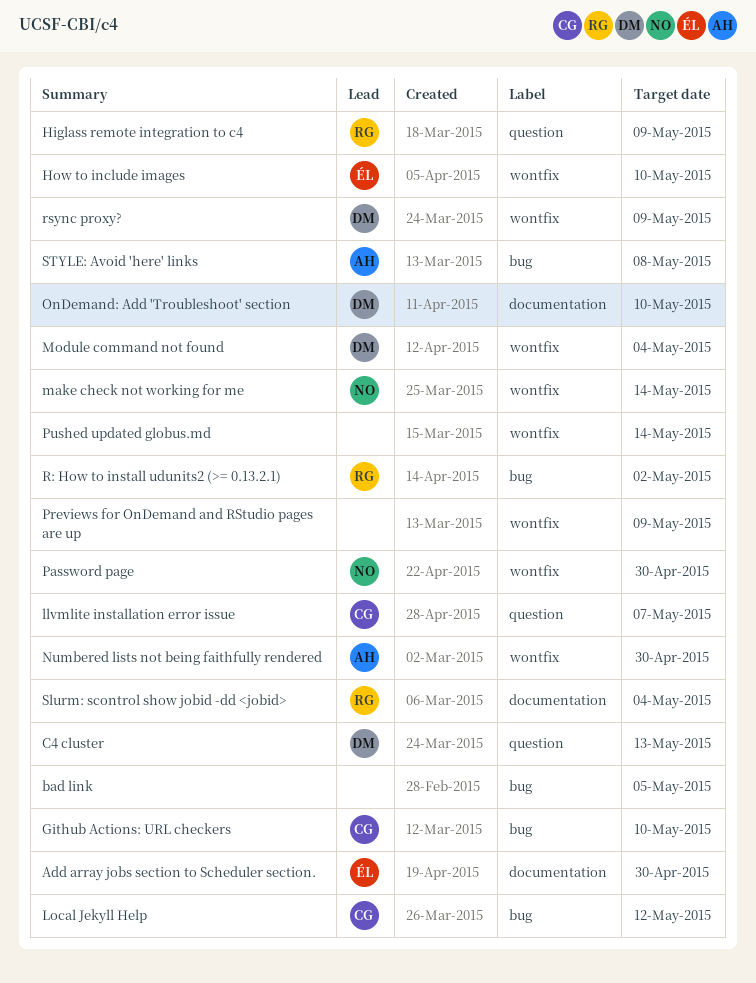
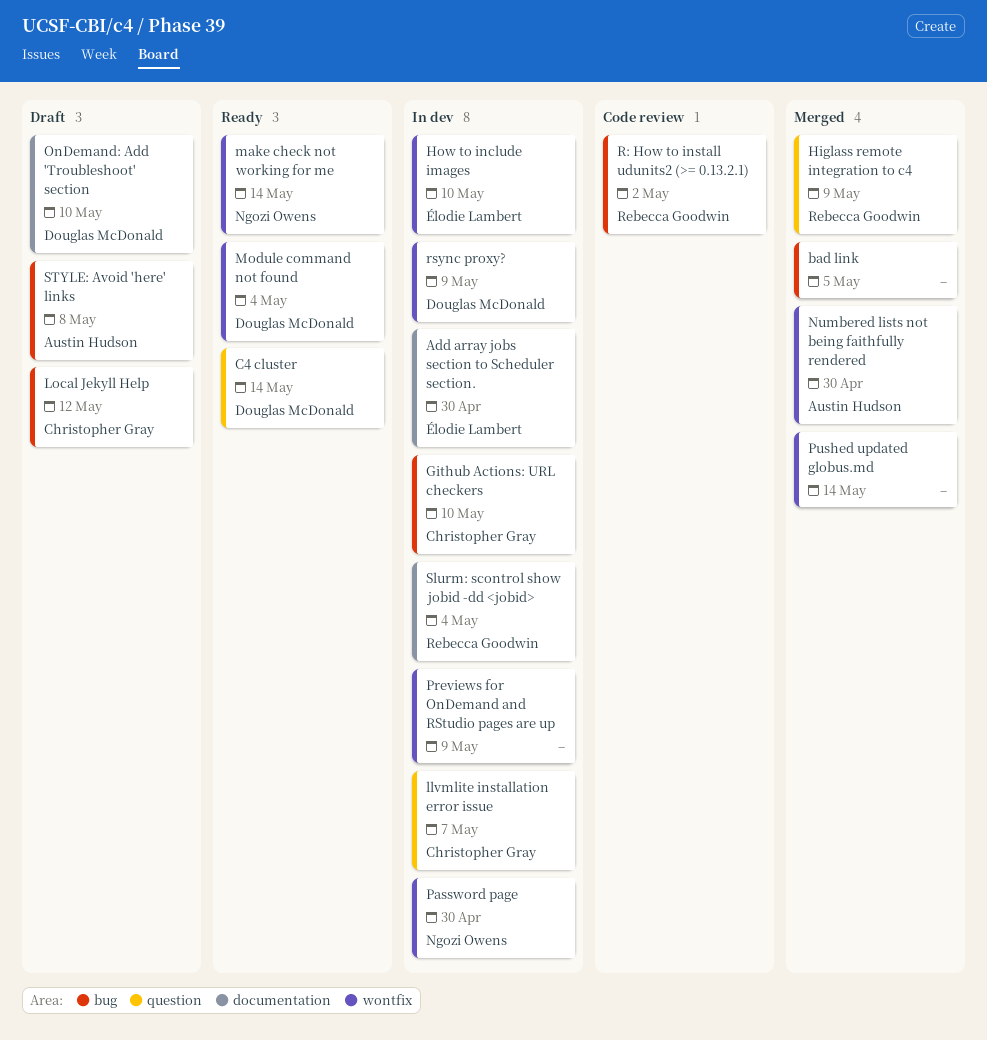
C4 cluster, due: May 13 -> May 14

